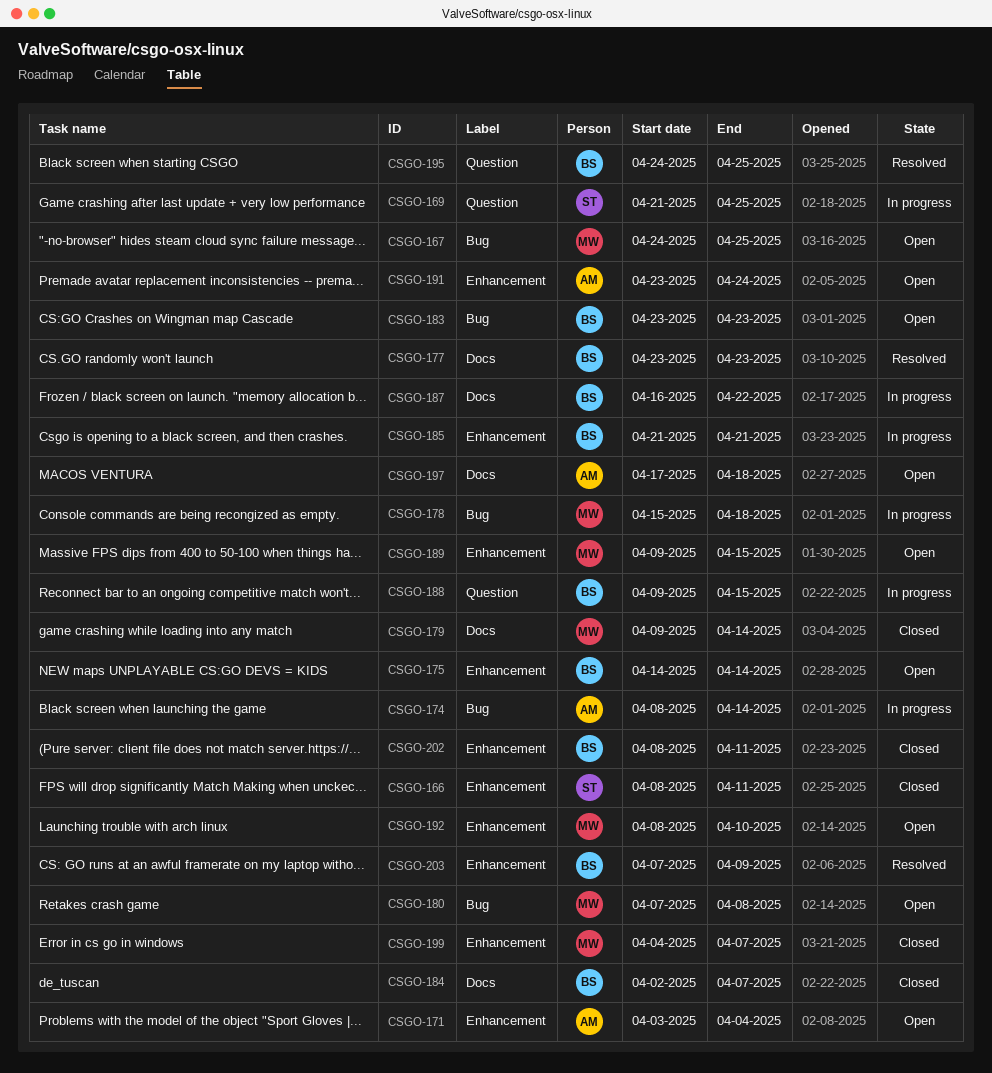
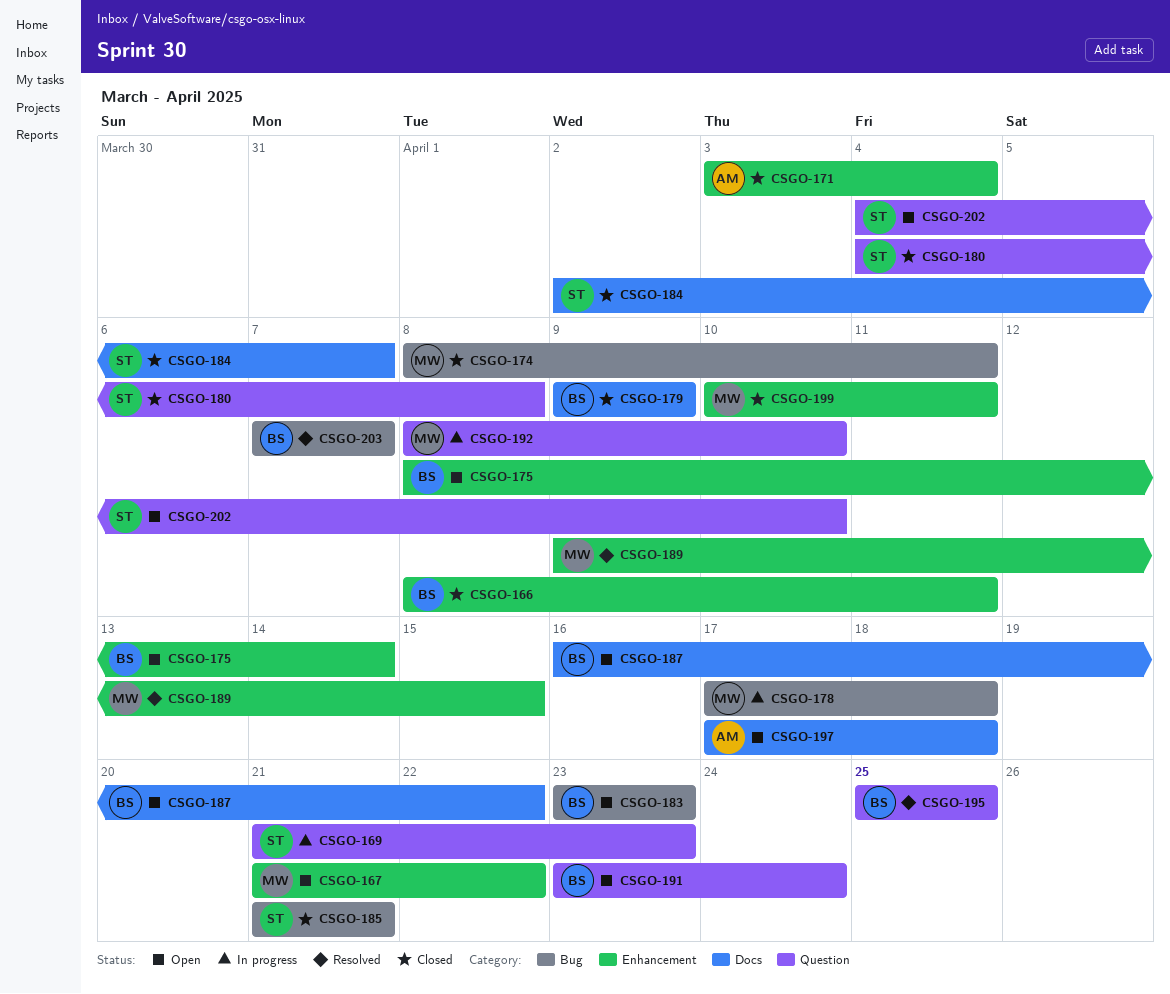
CSGO-166, owner: ST -> BS
CSGO-167, label: Bug -> Enhancement
CSGO-167, start: Apr 24 -> Apr 21
CSGO-167, due: Apr 25 -> Apr 22
CSGO-169, due: Apr 25 -> Apr 23
CSGO-171, status: Open -> Closed
CSGO-174, status: In progress -> Closed
CSGO-174, owner: AM -> MW
CSGO-174, due: Apr 14 -> Apr 11
CSGO-175, start: Apr 14 -> Apr 8
CSGO-177: present -> none
CSGO-178, start: Apr 15 -> Apr 17
CSGO-179, owner: MW -> BS
CSGO-179, due: Apr 14 -> Apr 9
CSGO-180, status: Open -> Closed
CSGO-180, owner: MW -> ST
CSGO-180, label: Bug -> Question
CSGO-180, start: Apr 7 -> Apr 4
CSGO-184, owner: BS -> ST
CSGO-185, status: In progress -> Closed
CSGO-185, owner: BS -> ST
CSGO-185, label: Enhancement -> Bug
CSGO-187, status: In progress -> Open
CSGO-188: present -> none
CSGO-189, status: Open -> Resolved
CSGO-191, owner: AM -> BS
CSGO-191, label: Enhancement -> Question
CSGO-192, status: Open -> In progress
CSGO-192, label: Enhancement -> Question
CSGO-195, start: Apr 24 -> Apr 25
CSGO-199, start: Apr 4 -> Apr 10
CSGO-199, due: Apr 7 -> Apr 11
CSGO-202, status: Closed -> Open
CSGO-202, owner: BS -> ST
CSGO-202, label: Enhancement -> Question
CSGO-202, start: Apr 8 -> Apr 4
CSGO-202, due: Apr 11 -> Apr 10
CSGO-203, label: Enhancement -> Bug
CSGO-203, due: Apr 9 -> Apr 7

